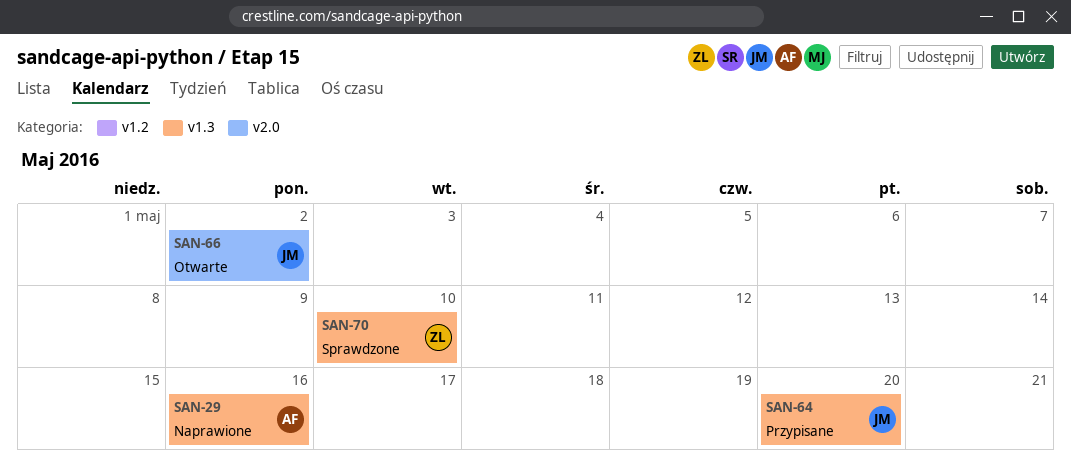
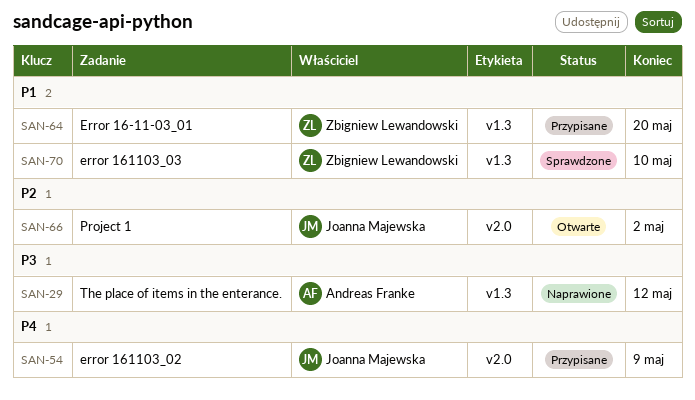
SAN-29, due: May 16 -> May 12
SAN-54: none -> present
SAN-64, owner: Joanna Majewska -> Zbigniew Lewandowski

